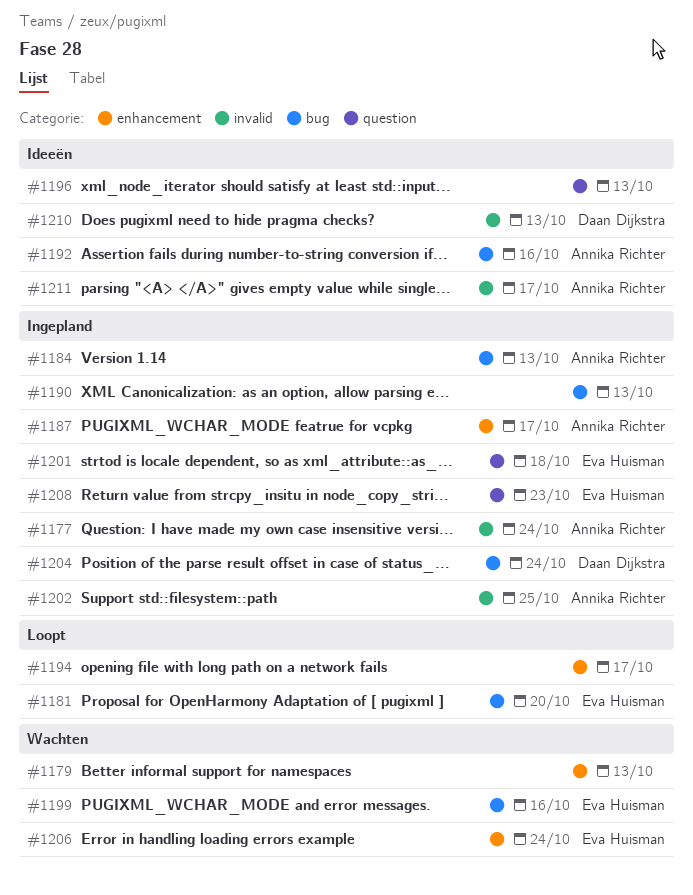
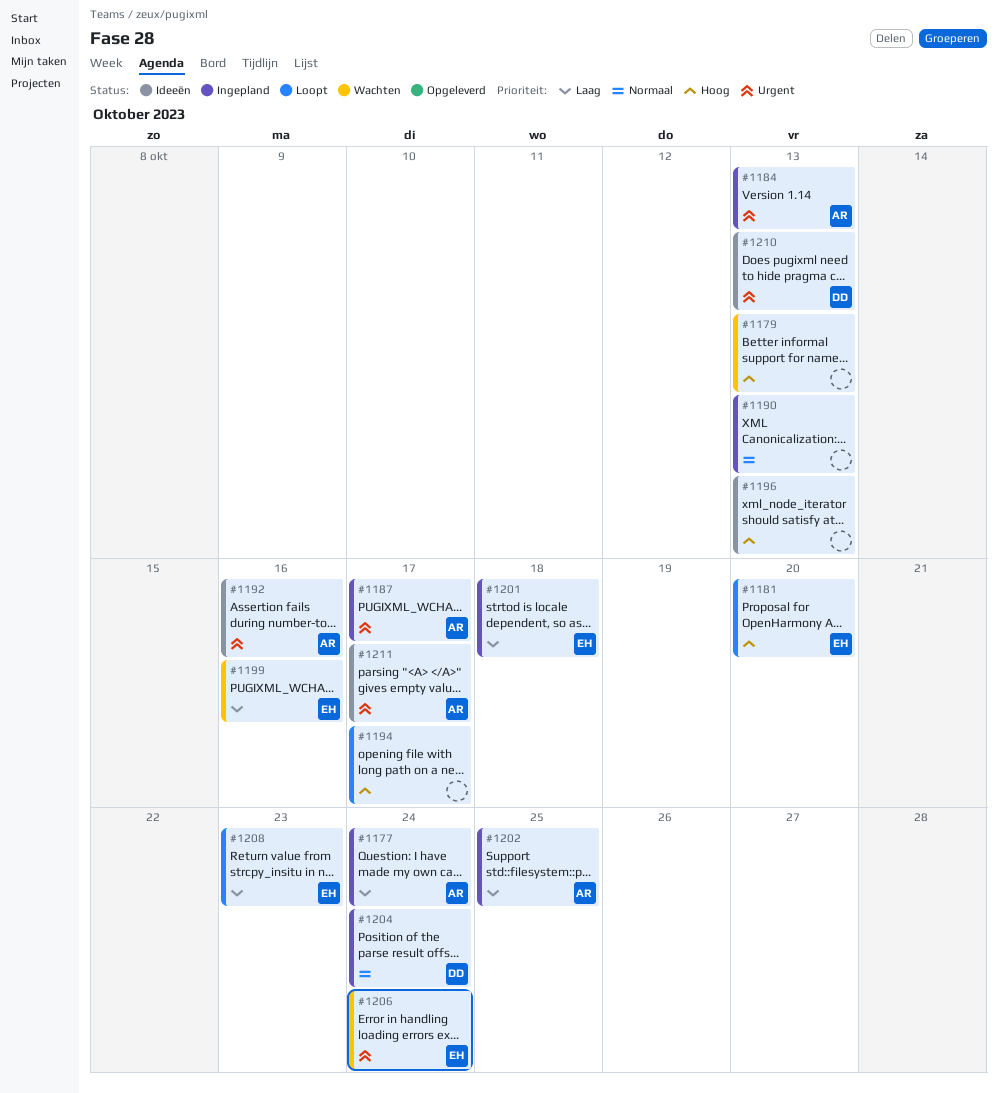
#1208, status: Ingepland -> Loopt

